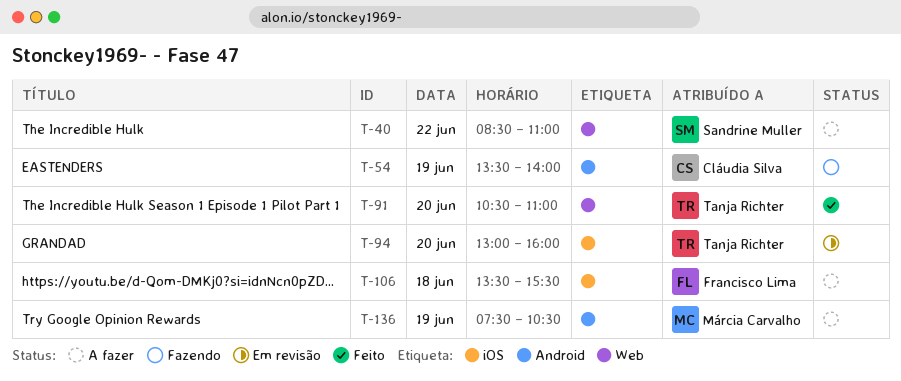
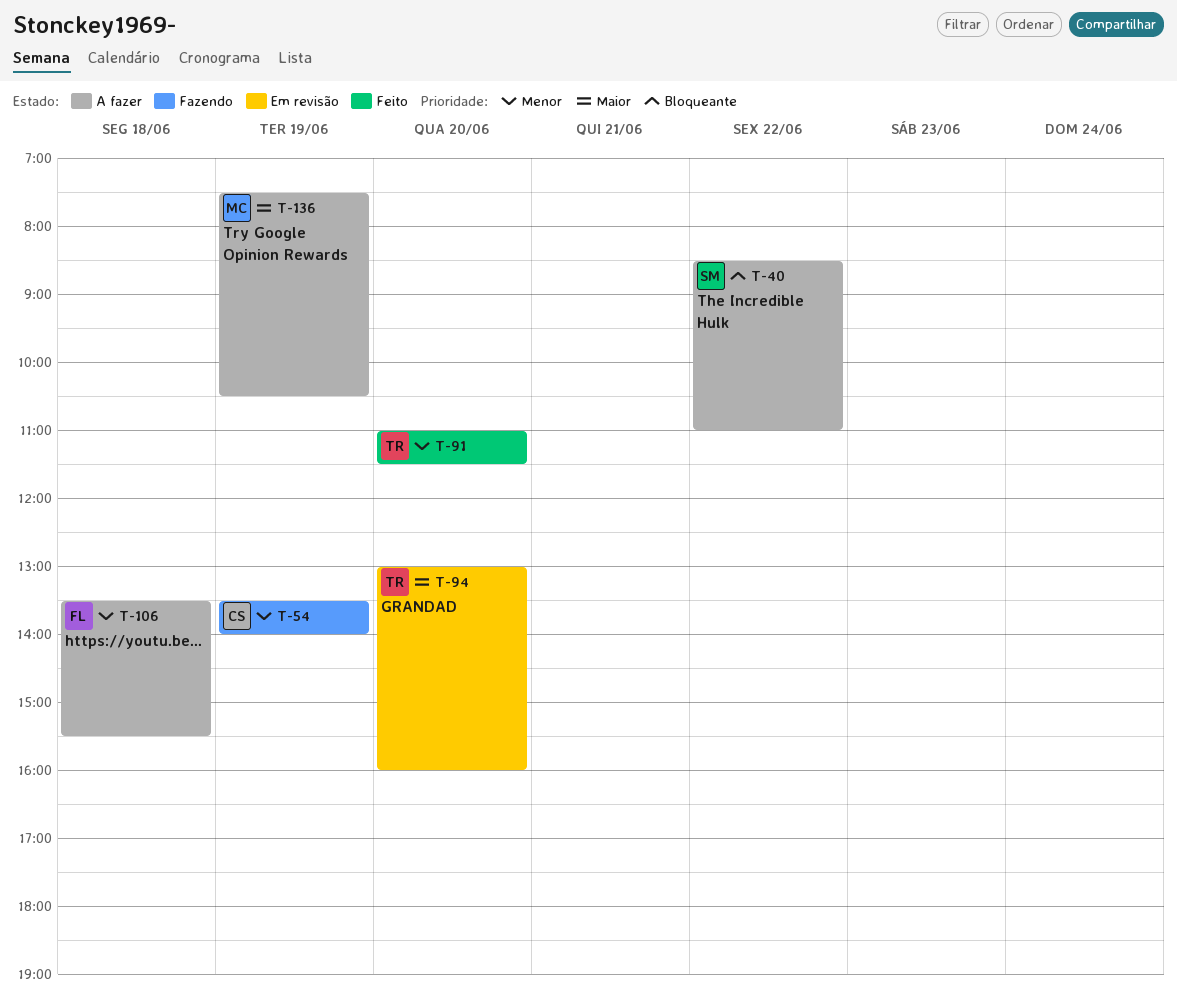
T-91, begins: 10:30 -> 11:00
T-91, ends: 11:00 -> 11:30

